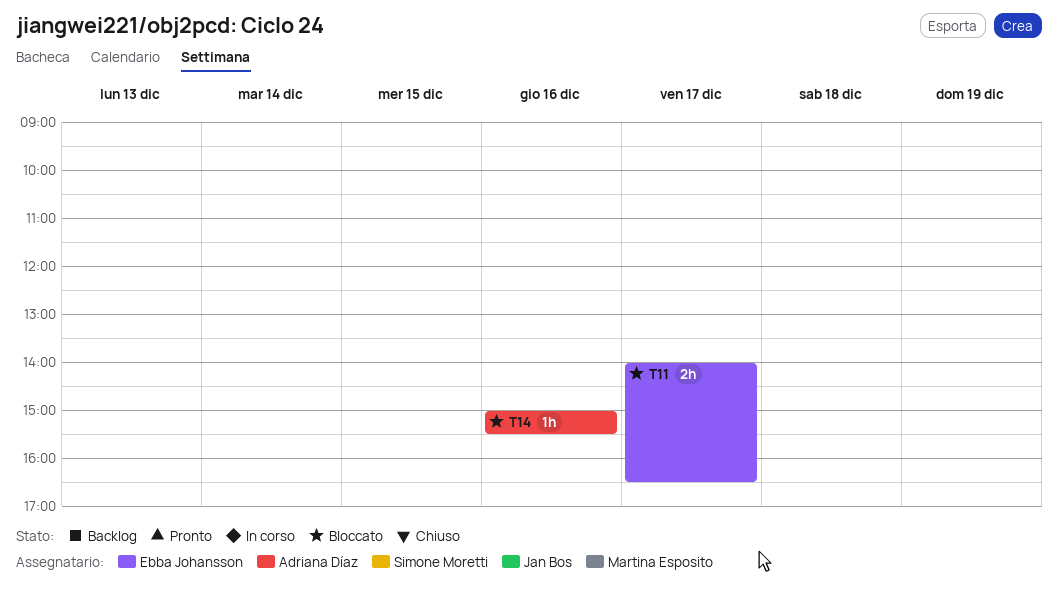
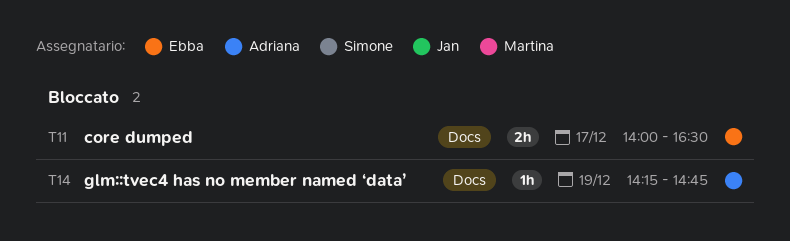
T14, day: Dec 16 -> Dec 19
T14, begins: 15:00 -> 14:15
T14, ends: 15:30 -> 14:45

